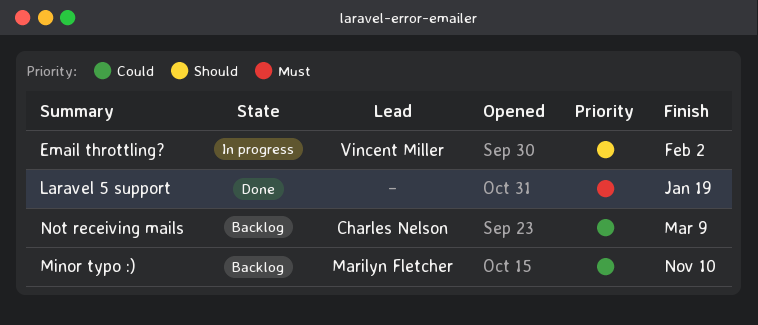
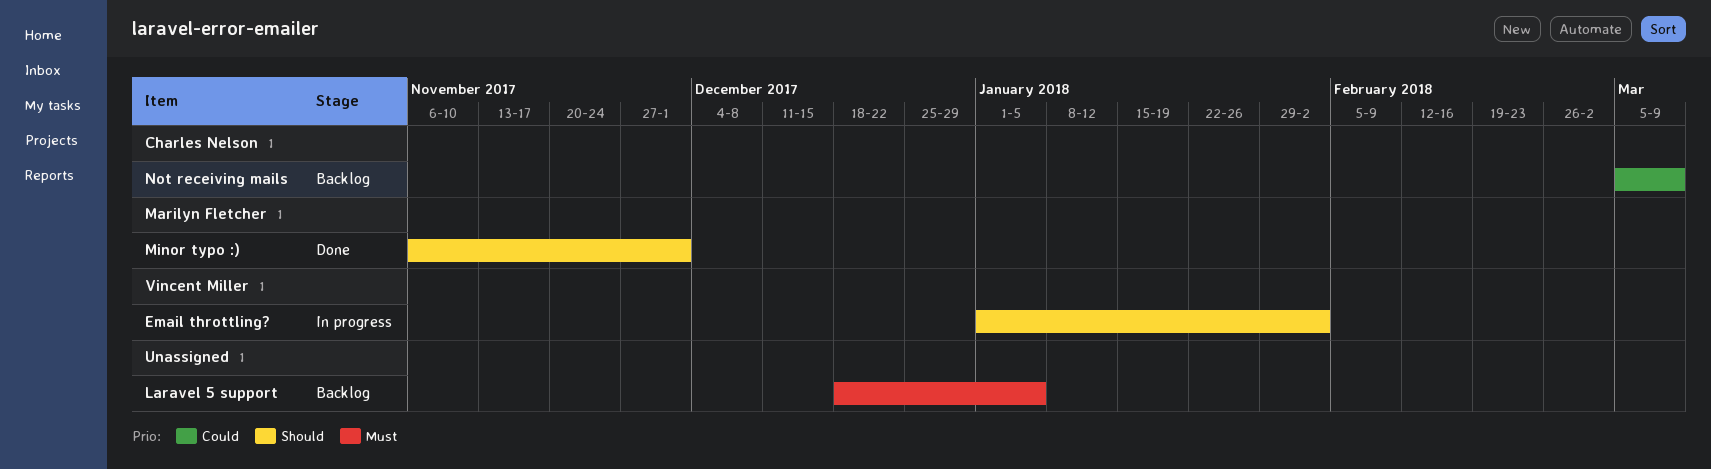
Laravel 5 support, status: Done -> Backlog
Laravel 5 support, due: Jan 19 -> Jan 5
Minor typo :), status: Backlog -> Done
Minor typo :), priority: Could -> Should
Minor typo :), due: Nov 10 -> Dec 1

